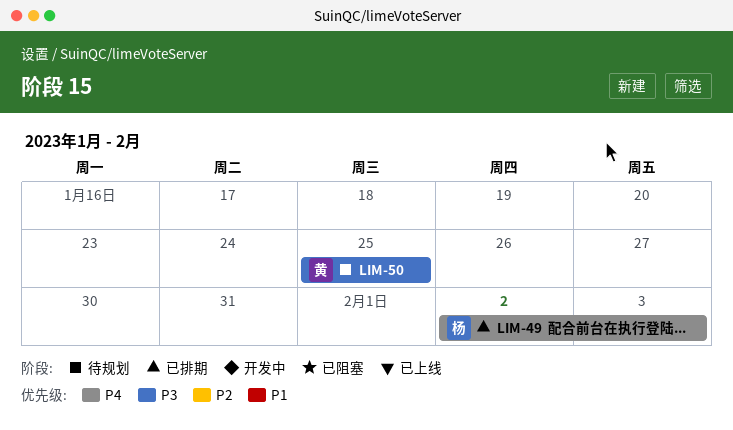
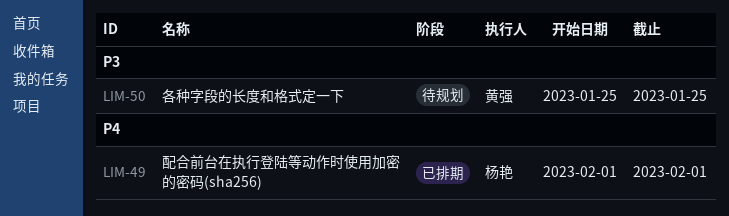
LIM-49, start: Feb 2 -> Feb 1
LIM-49, due: Feb 3 -> Feb 1

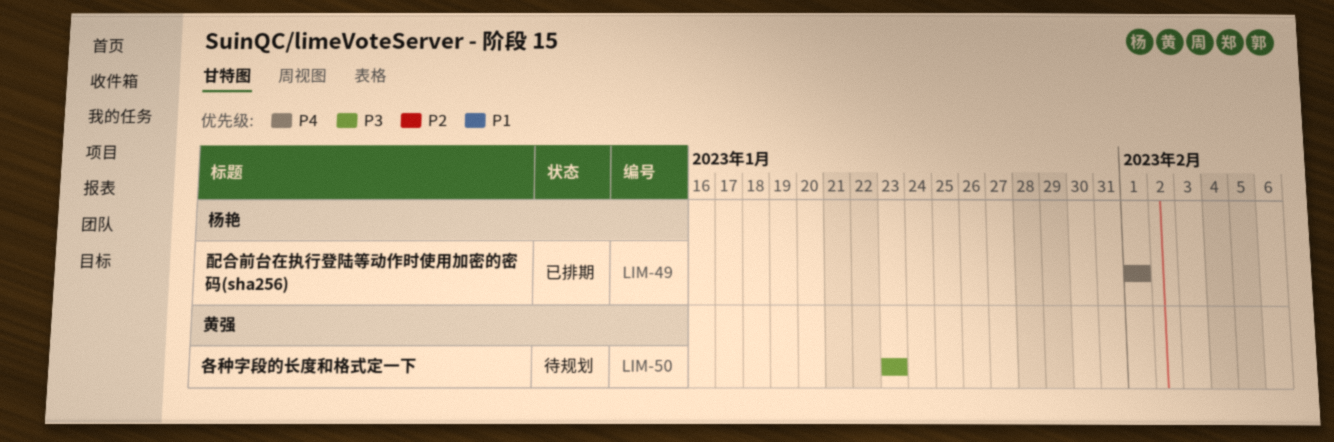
LIM-50, start: Jan 25 -> Jan 23
LIM-50, due: Jan 25 -> Jan 23

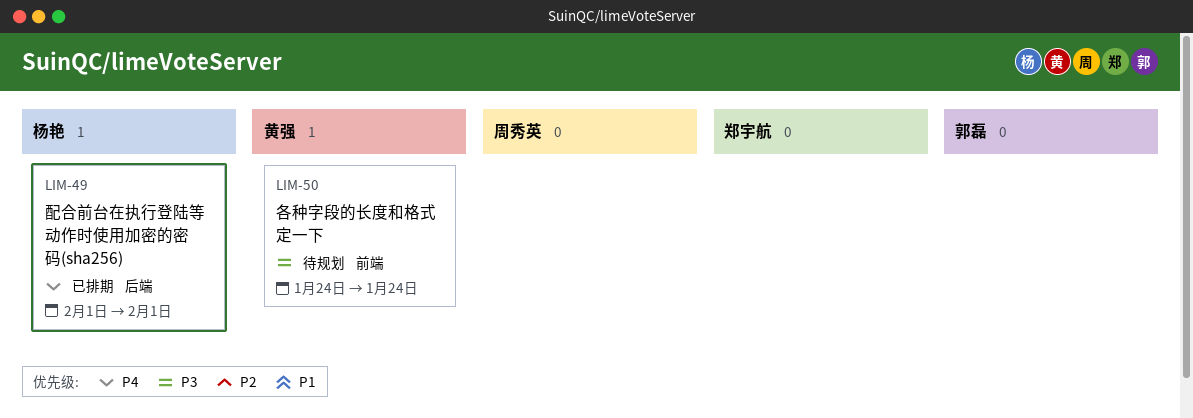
LIM-50, start: Jan 23 -> Jan 24
LIM-50, due: Jan 23 -> Jan 24

